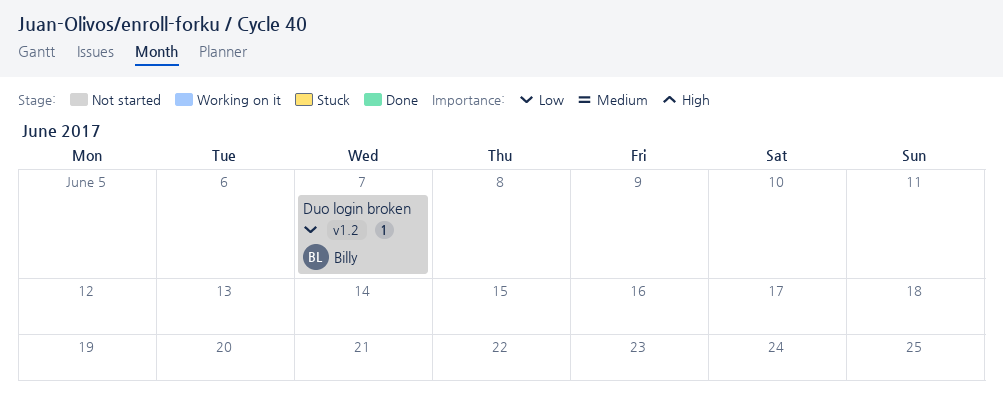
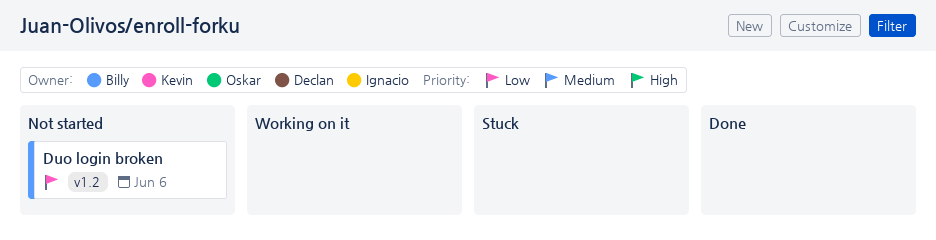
Duo login broken, due: Jun 7 -> Jun 6

